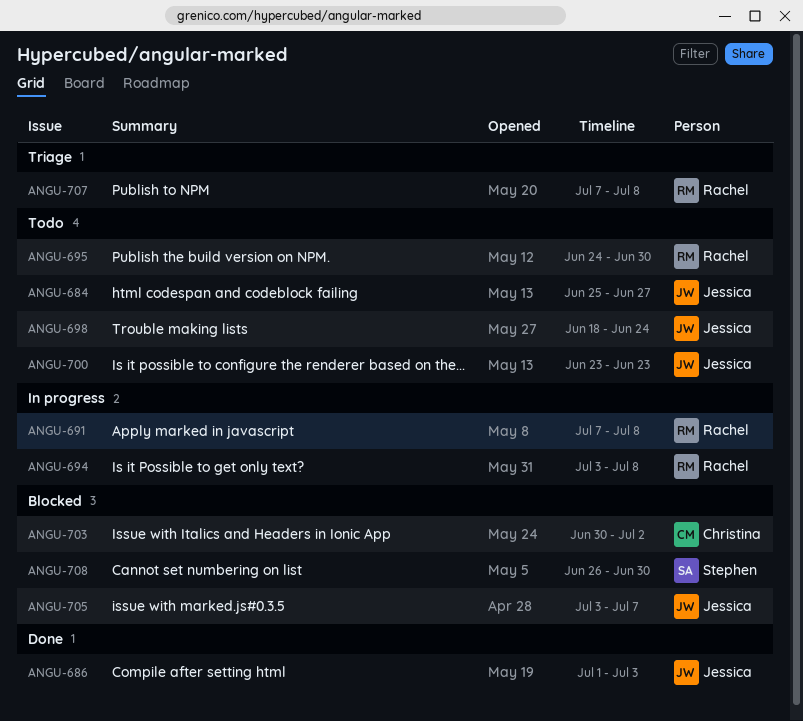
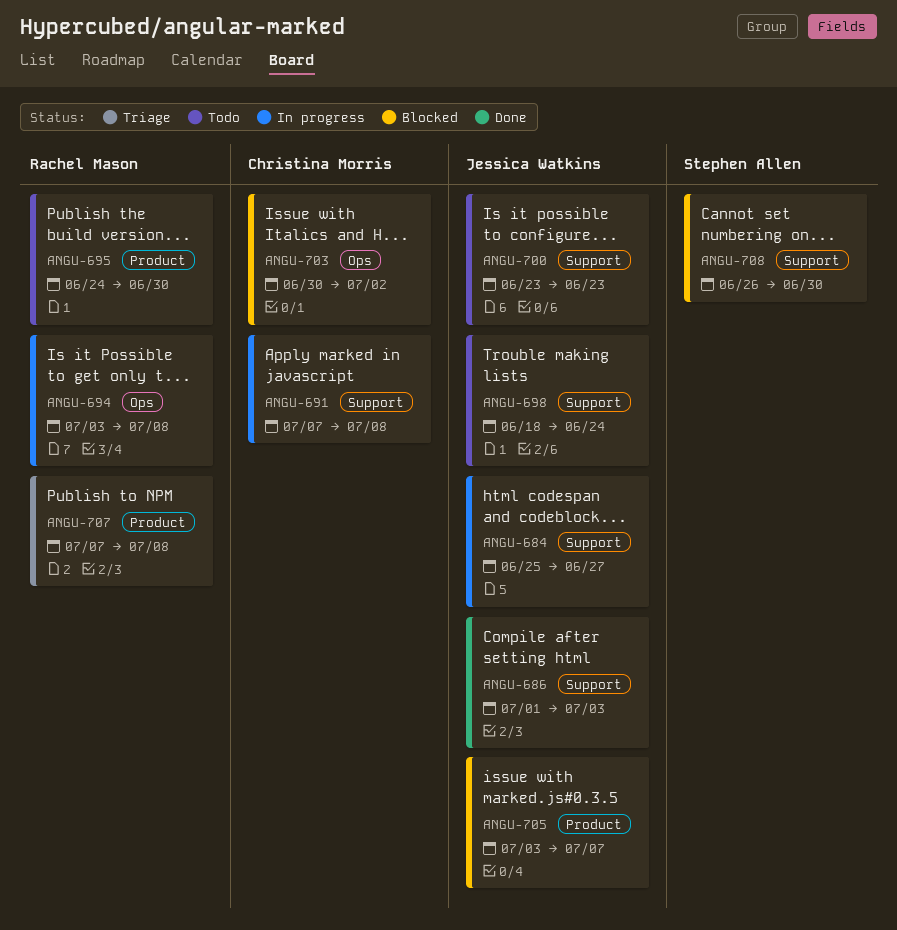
ANGU-684, status: Todo -> In progress
ANGU-691, owner: Rachel Mason -> Christina Morris

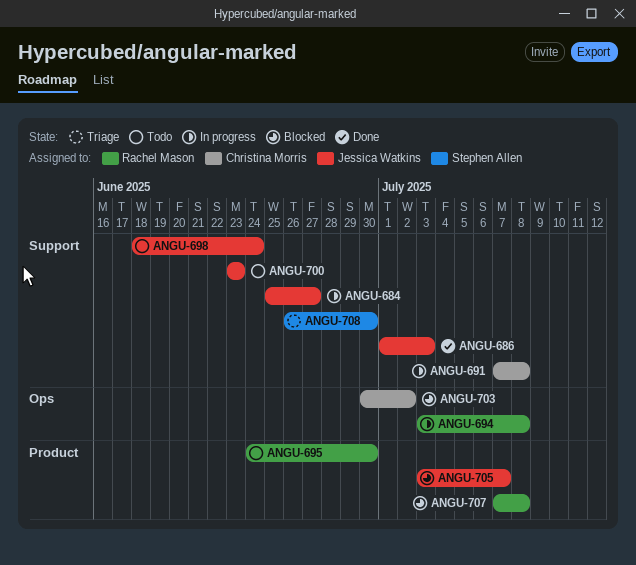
ANGU-707, status: Triage -> Blocked
ANGU-708, status: Blocked -> Triage

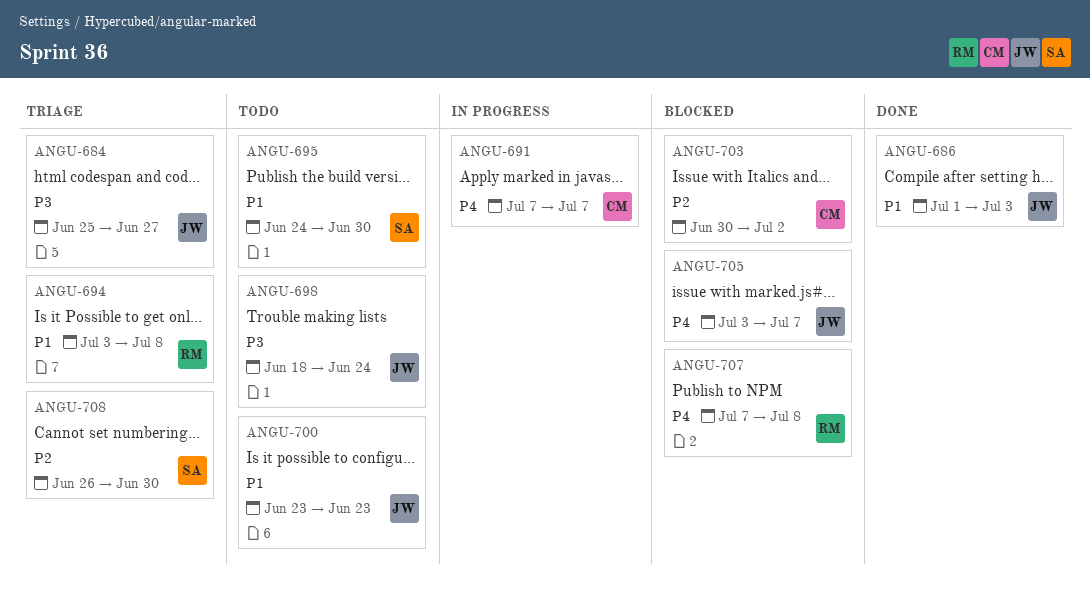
ANGU-684, status: In progress -> Triage
ANGU-691, due: Jul 8 -> Jul 7
ANGU-694, status: In progress -> Triage
ANGU-695, owner: Rachel Mason -> Stephen Allen

